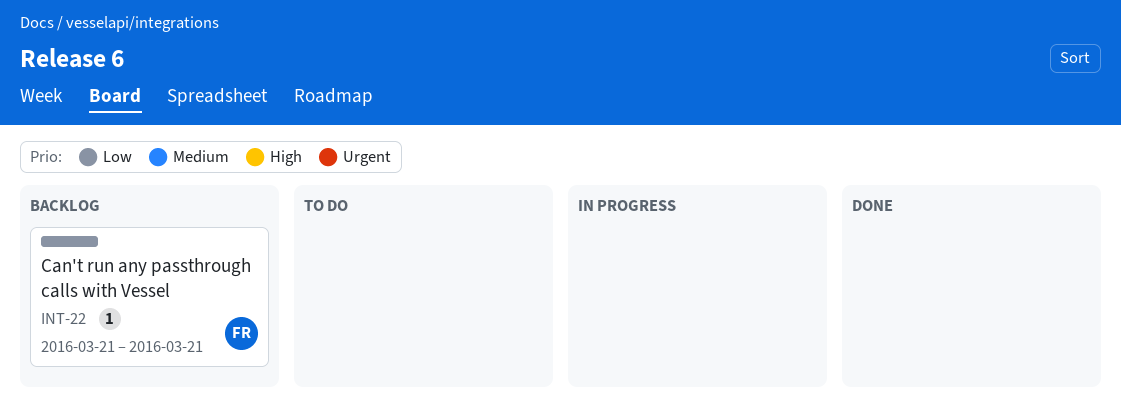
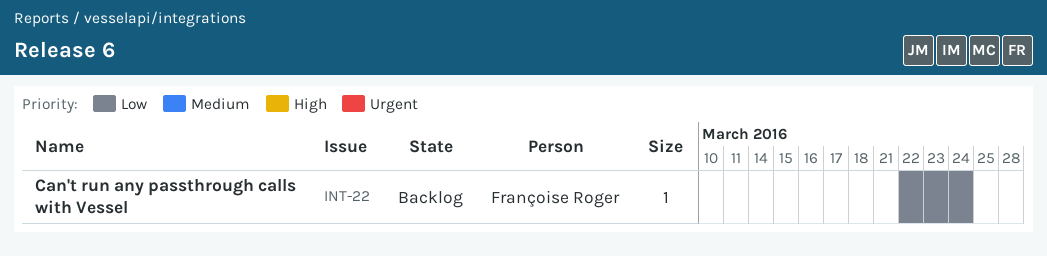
INT-22, start: Mar 21 -> Mar 22
INT-22, due: Mar 21 -> Mar 24

